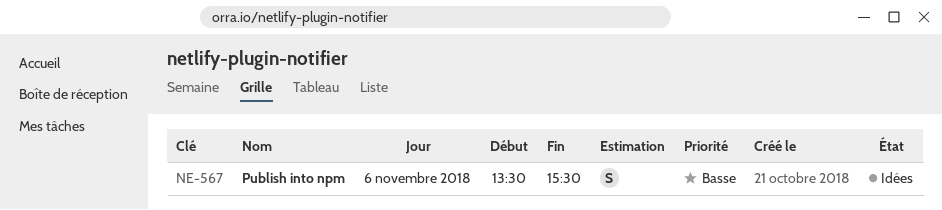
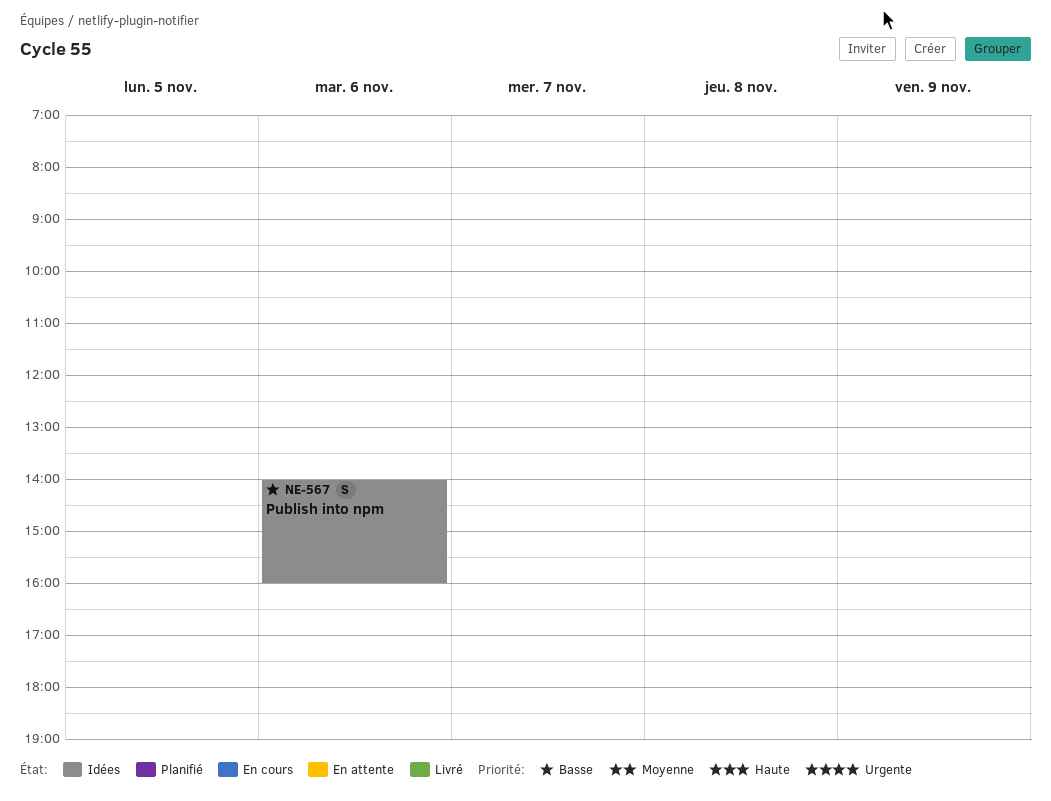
NE-567, begins: 13:30 -> 14:00
NE-567, ends: 15:30 -> 16:00

